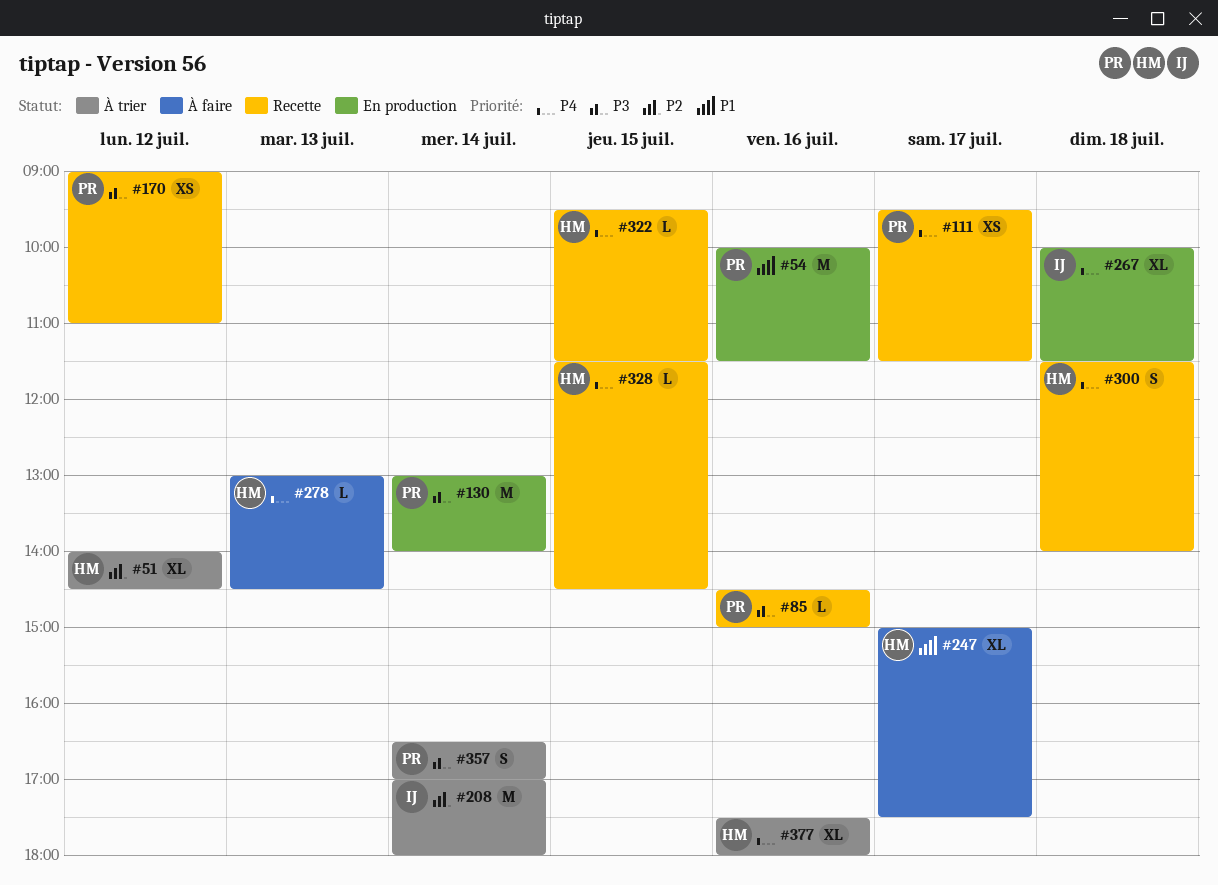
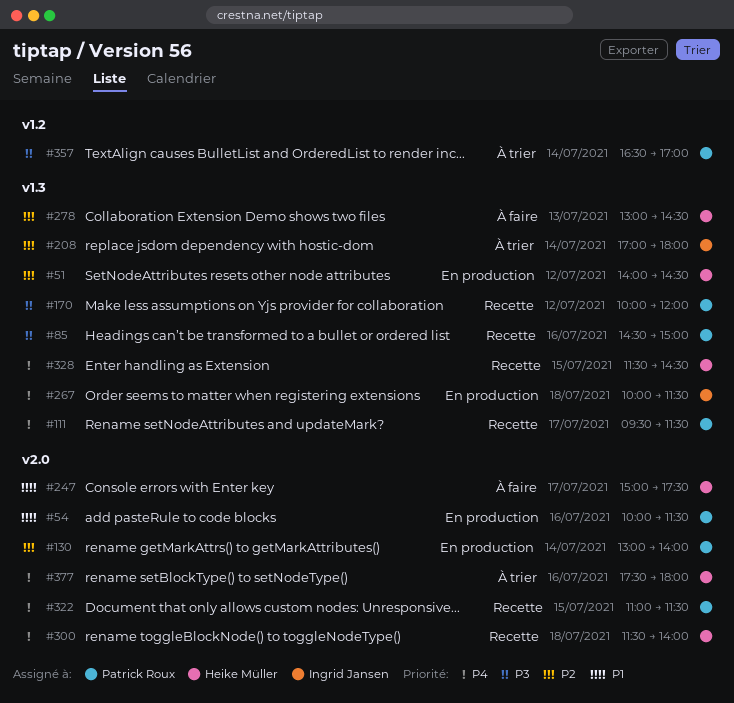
#51, status: À trier -> En production
#130, priority: P3 -> P2
#170, begins: 09:00 -> 10:00
#170, ends: 11:00 -> 12:00
#278, priority: P4 -> P2
#322, owner: Heike Müller -> Patrick Roux
#322, begins: 09:30 -> 11:00

